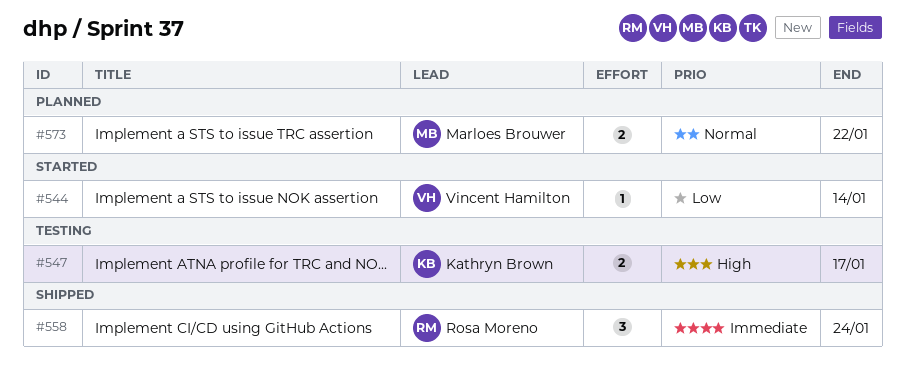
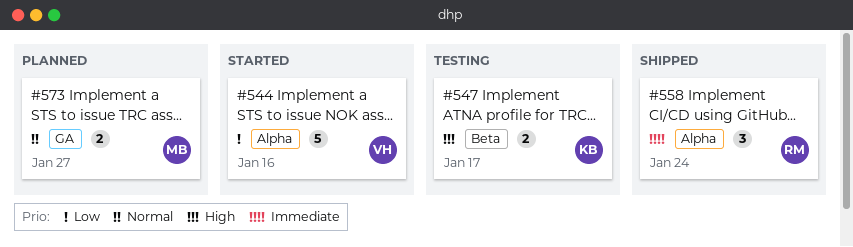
#544, estimate: 1 -> 5
#544, due: Jan 14 -> Jan 16
#573, due: Jan 22 -> Jan 27

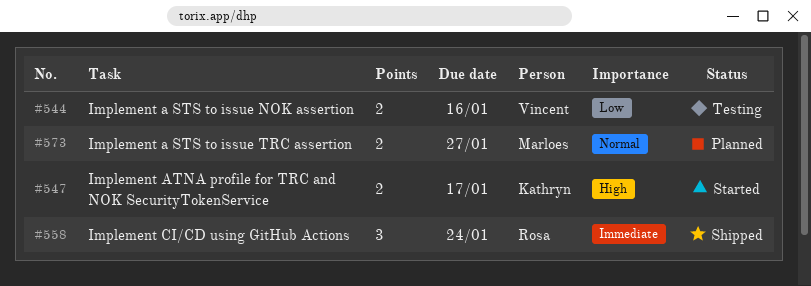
#544, status: Started -> Testing
#544, estimate: 5 -> 2
#547, status: Testing -> Started

